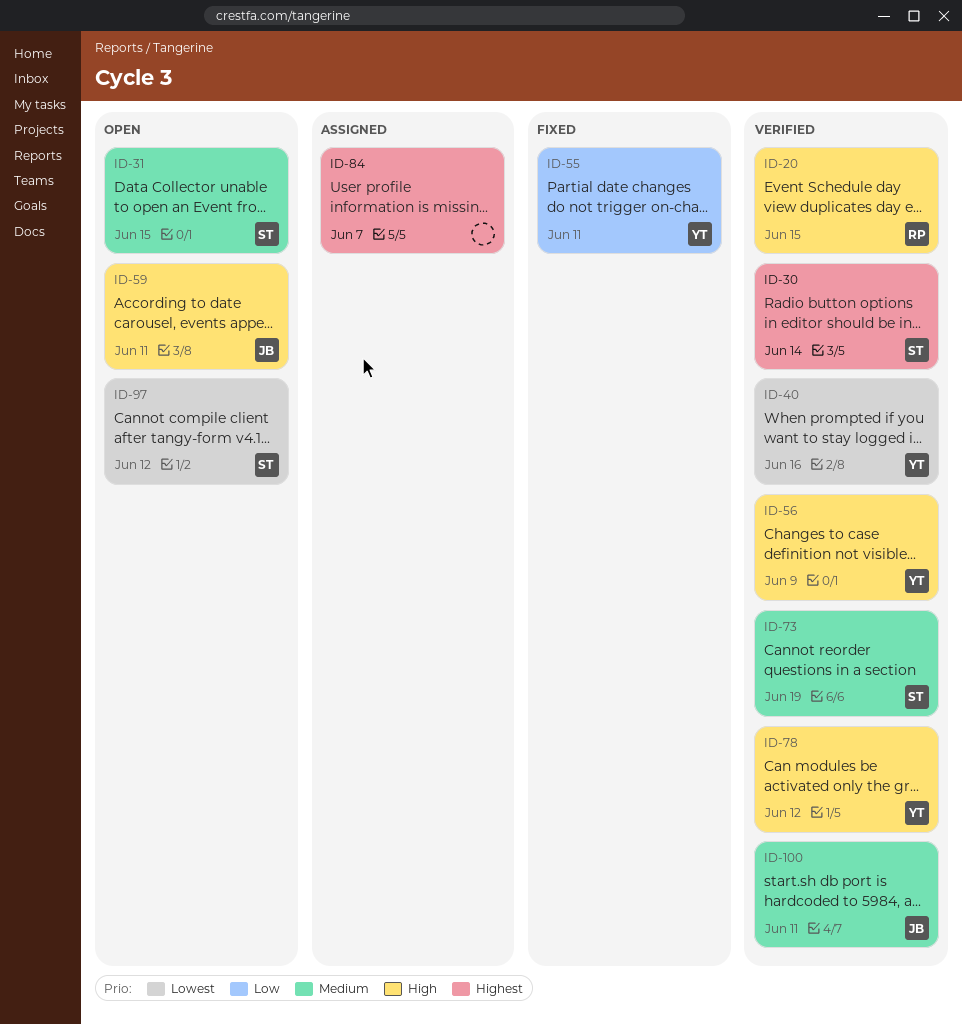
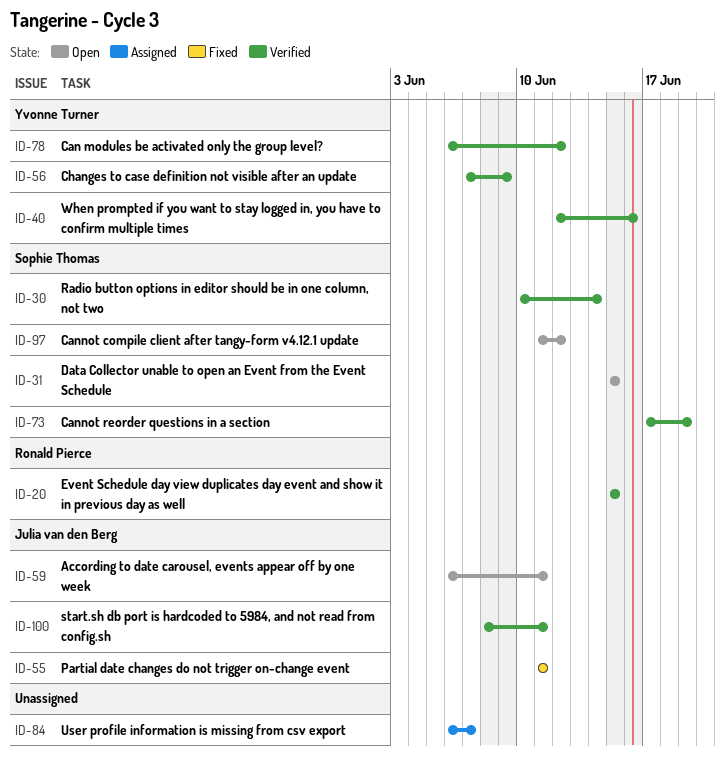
ID-55, owner: Yvonne Turner -> Julia van den Berg

